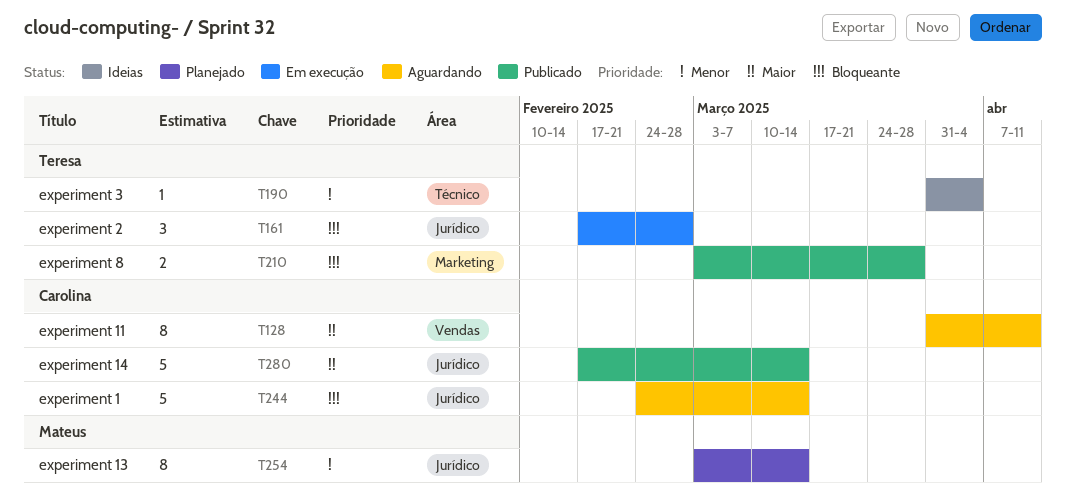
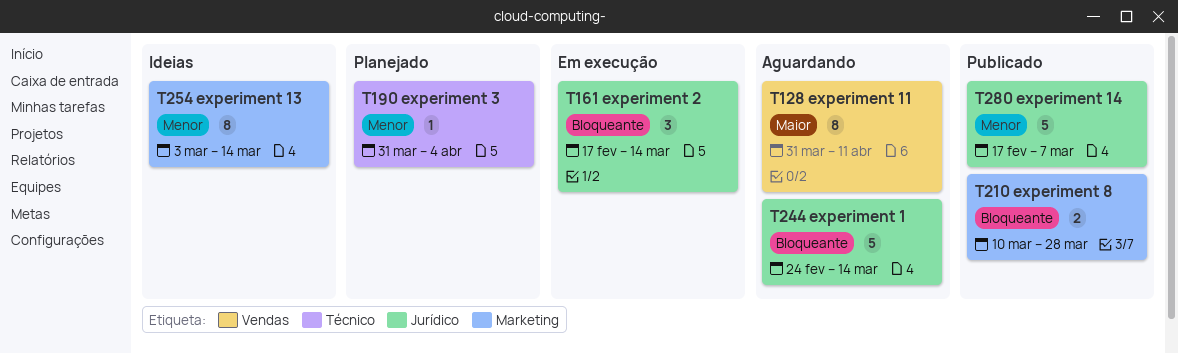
T161, due: Feb 28 -> Mar 14
T190, status: Ideias -> Planejado
T210, start: Mar 3 -> Mar 10
T254, status: Planejado -> Ideias
T254, label: Jurídico -> Marketing
T280, priority: Maior -> Menor
T280, due: Mar 14 -> Mar 7

